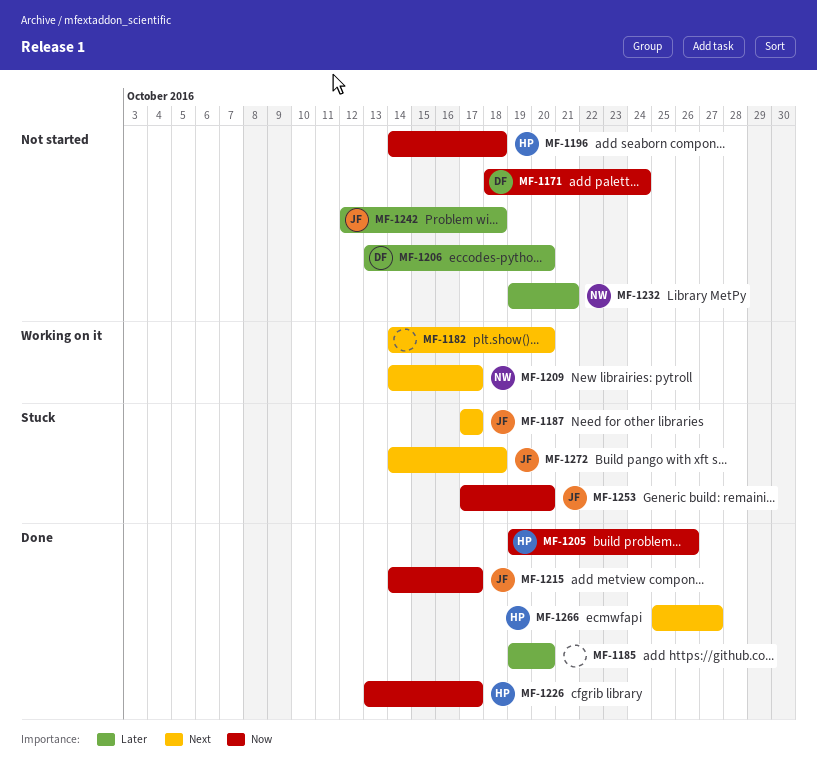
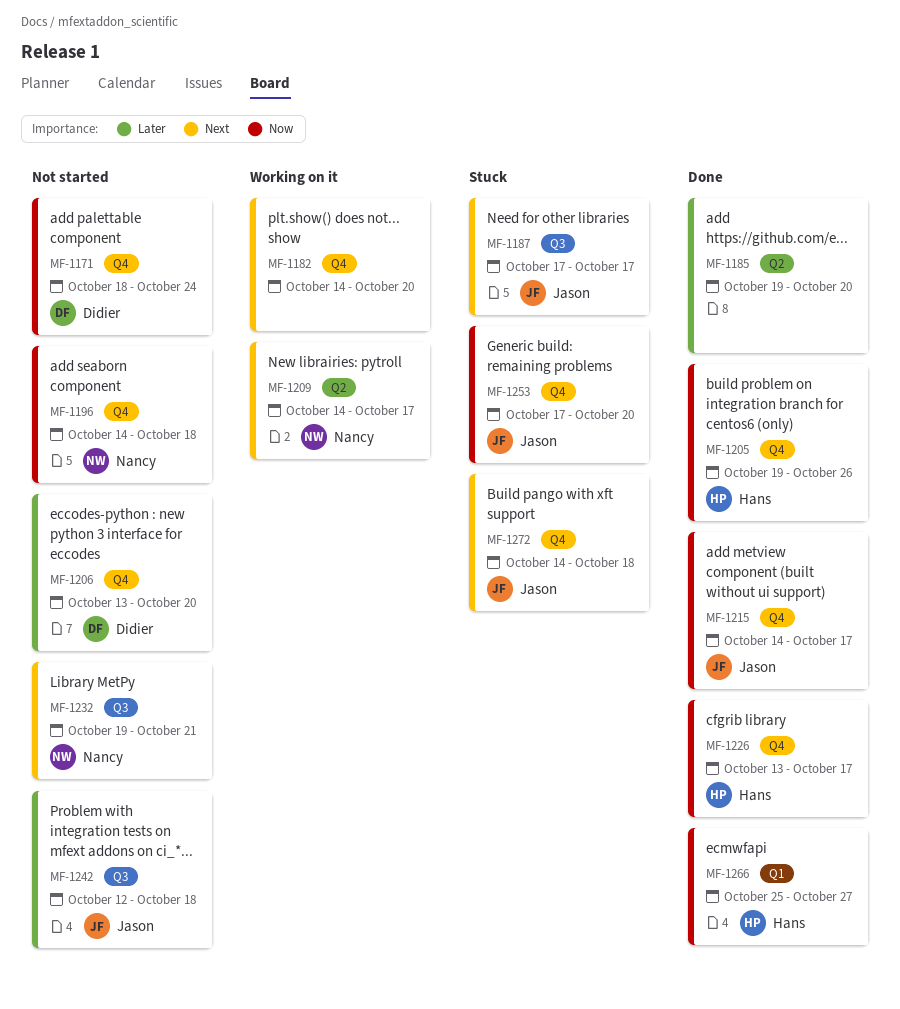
MF-1196, owner: Hans -> Nancy
MF-1232, priority: Later -> Next
MF-1266, priority: Next -> Now

